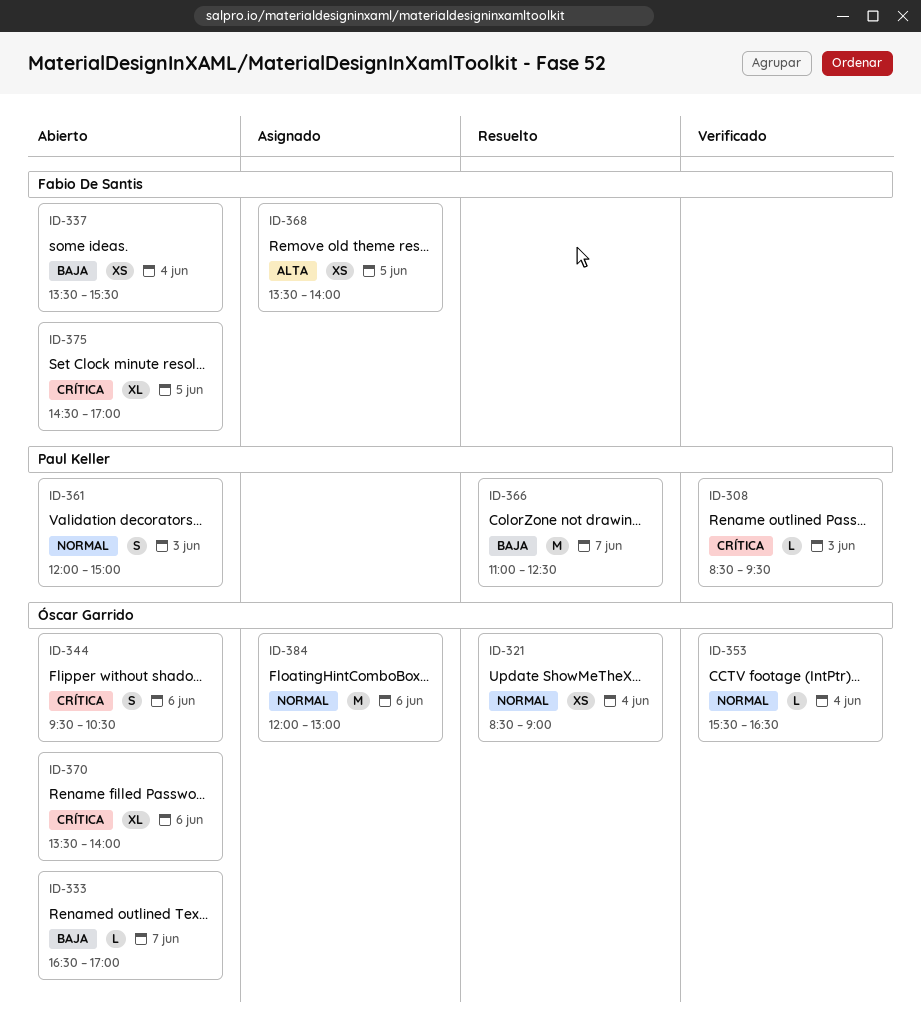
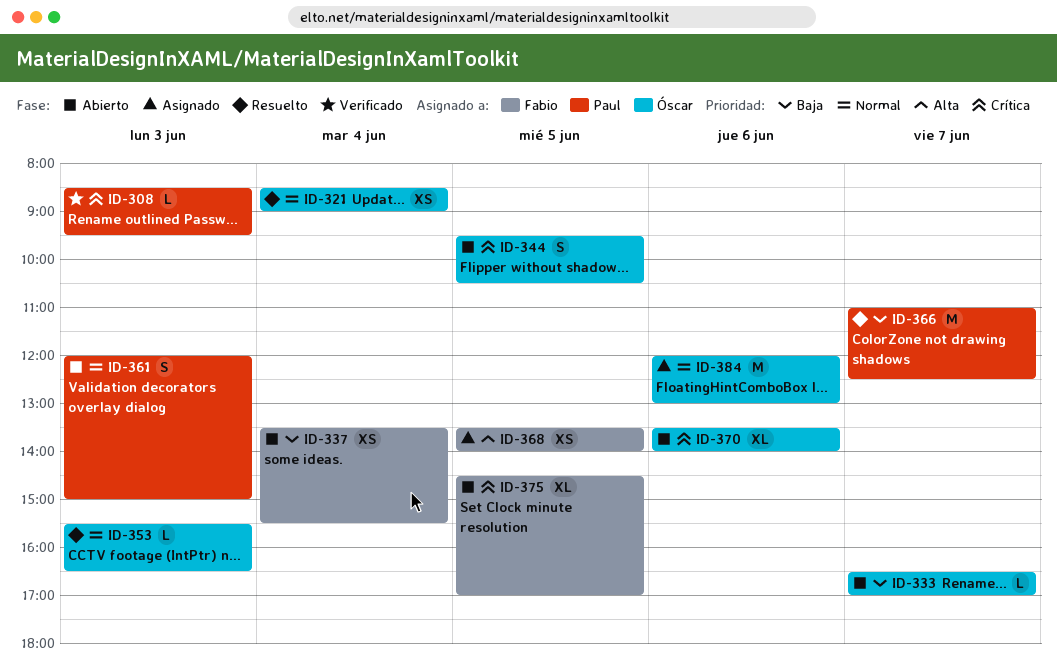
ID-344, day: Jun 6 -> Jun 5
ID-353, status: Verificado -> Resuelto
ID-353, day: Jun 4 -> Jun 3

